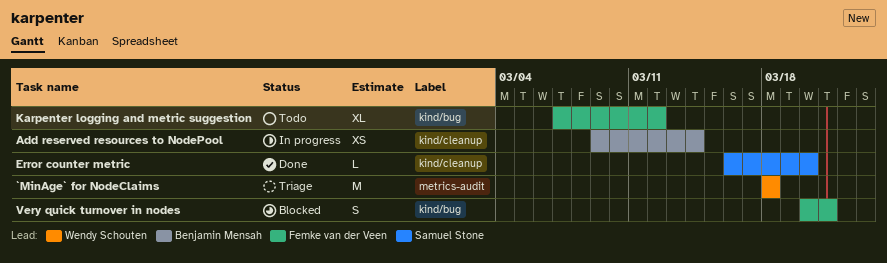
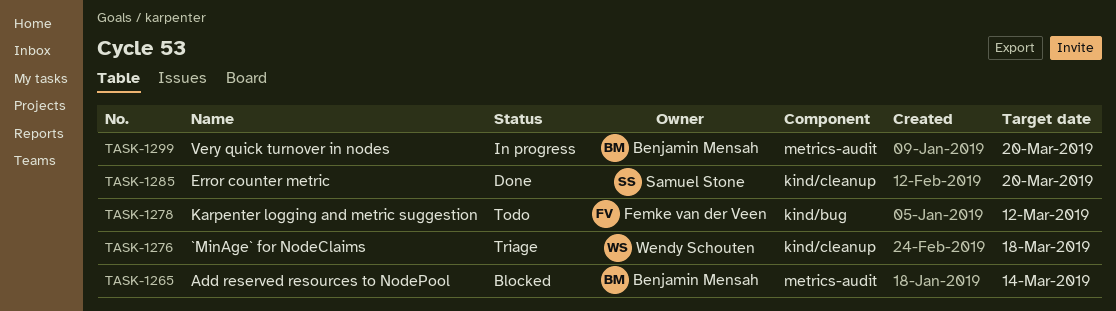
`MinAge` for NodeClaims, label: metrics-audit -> kind/cleanup
Add reserved resources to NodePool, status: In progress -> Blocked
Add reserved resources to NodePool, label: kind/cleanup -> metrics-audit
Very quick turnover in nodes, status: Blocked -> In progress
Very quick turnover in nodes, owner: Femke van der Veen -> Benjamin Mensah
Very quick turnover in nodes, label: kind/bug -> metrics-audit
Very quick turnover in nodes, due: Mar 21 -> Mar 20

